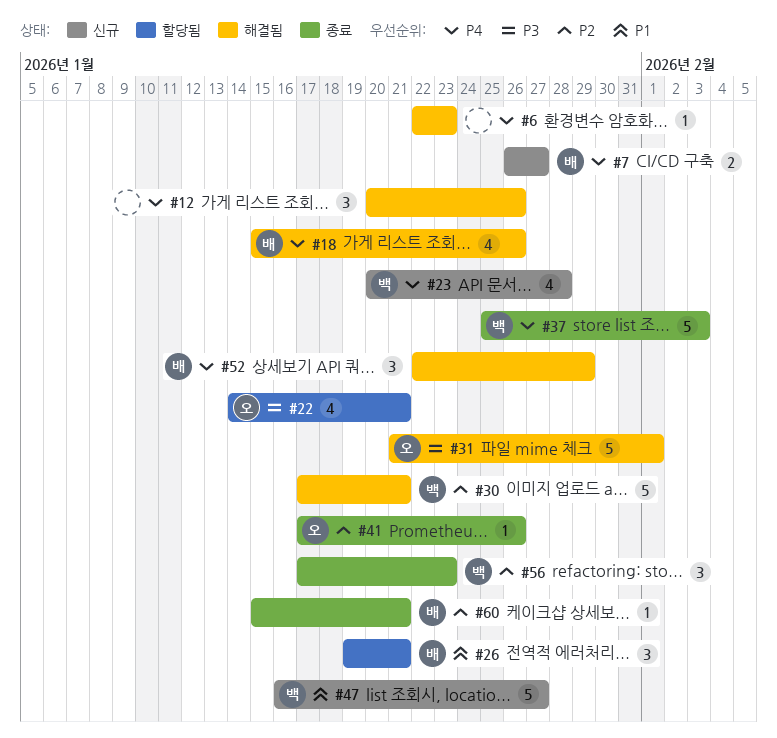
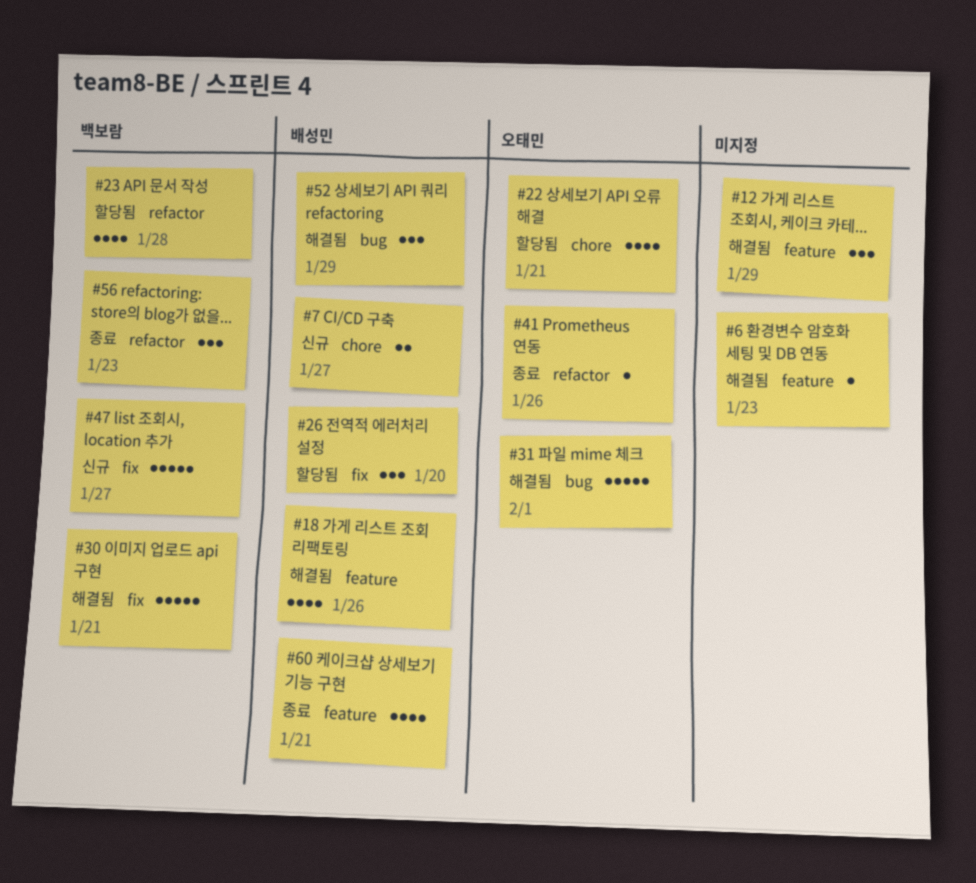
#12, due: Jan 26 -> Jan 29
#23, status: 신규 -> 할당됨
#26, due: Jan 21 -> Jan 20
#37: present -> none
#60, estimate: 1 -> 4

